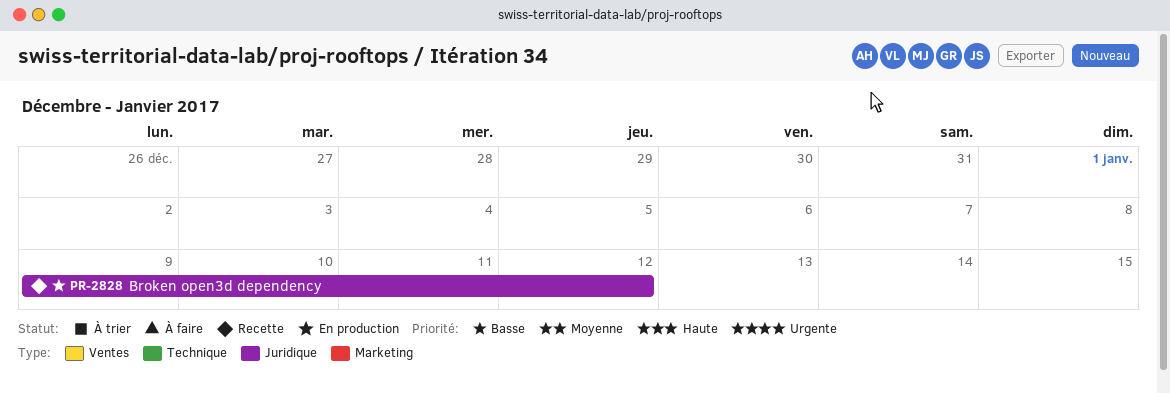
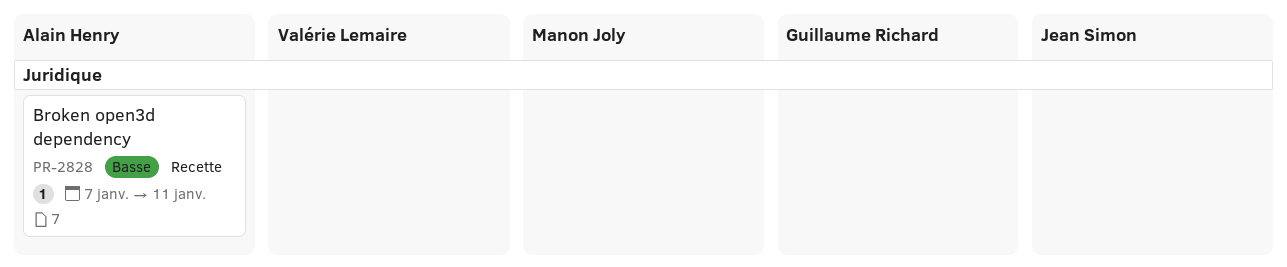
PR-2828, start: Jan 9 -> Jan 7
PR-2828, due: Jan 12 -> Jan 11

